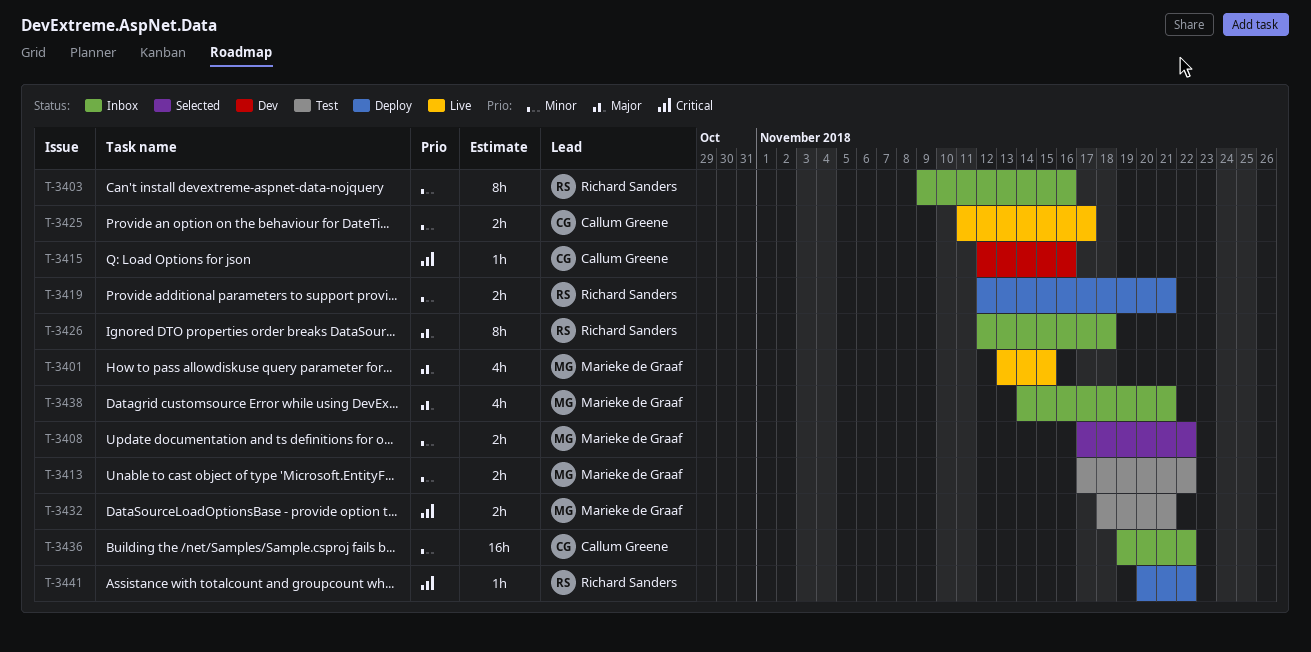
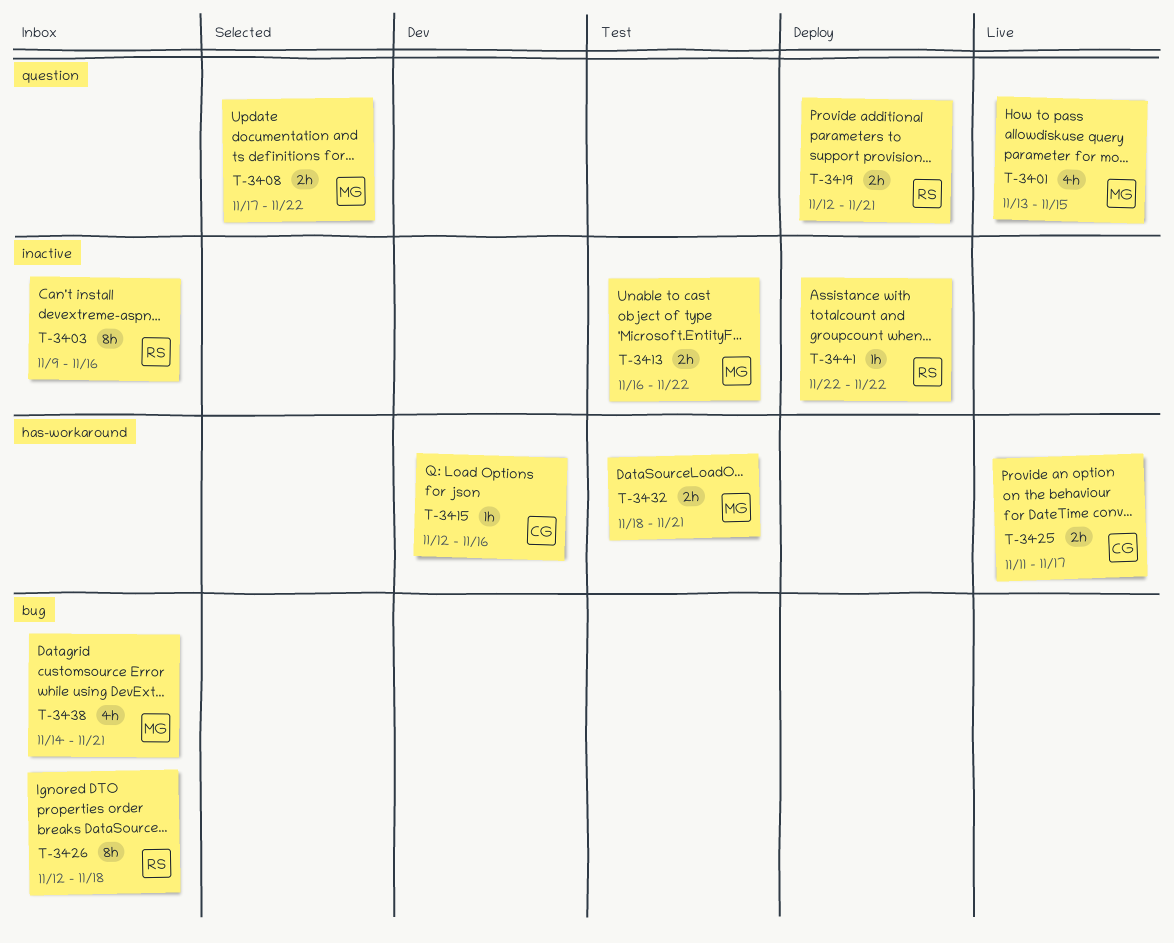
T-3413, start: Nov 17 -> Nov 16
T-3436: present -> none
T-3441, start: Nov 20 -> Nov 22

